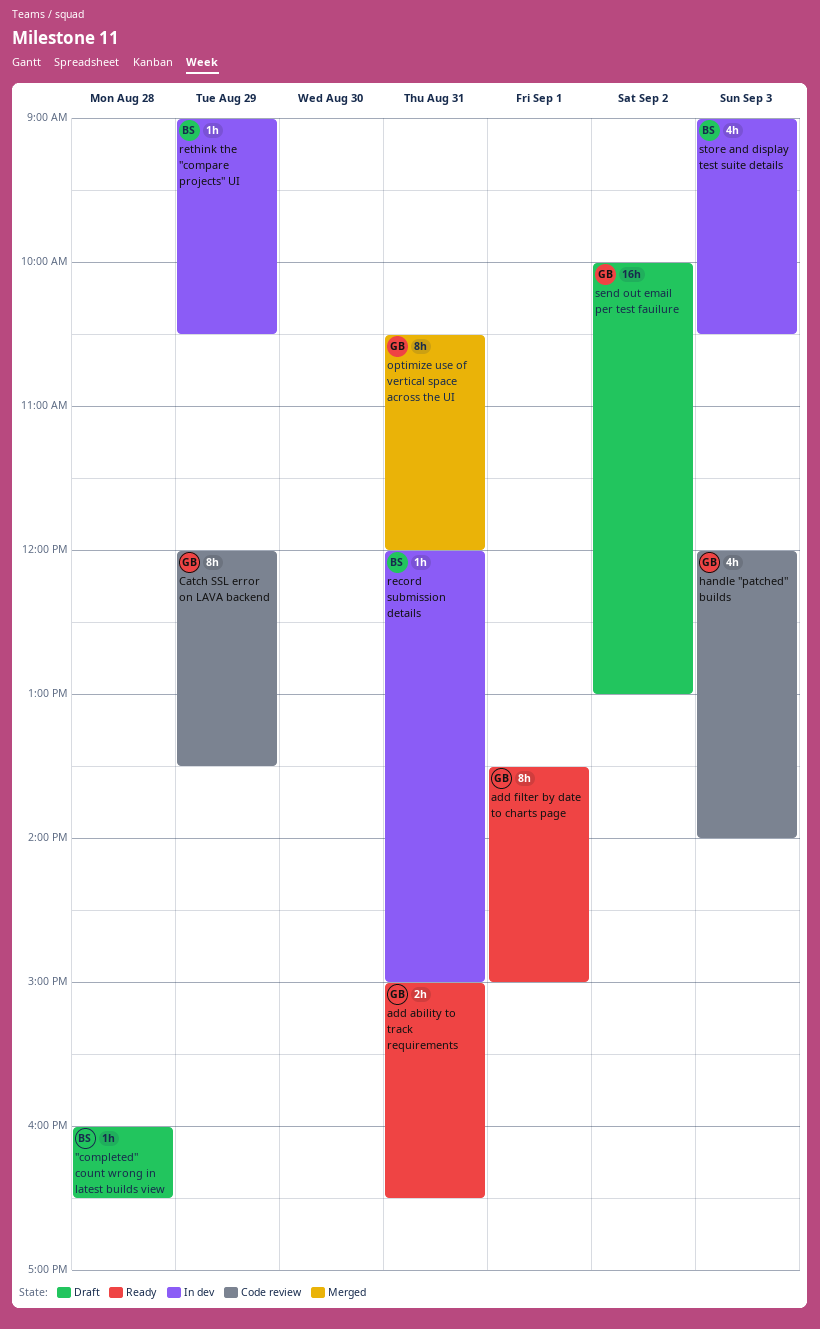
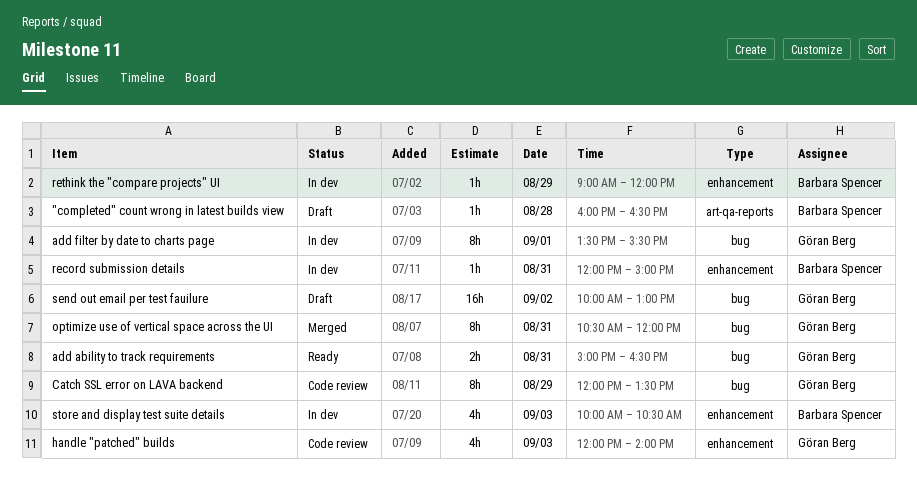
add filter by date to charts page, status: Ready -> In dev
add filter by date to charts page, ends: 15:00 -> 15:30
rethink the "compare projects" UI, ends: 10:30 -> 12:00
store and display test suite details, begins: 09:00 -> 10:00

